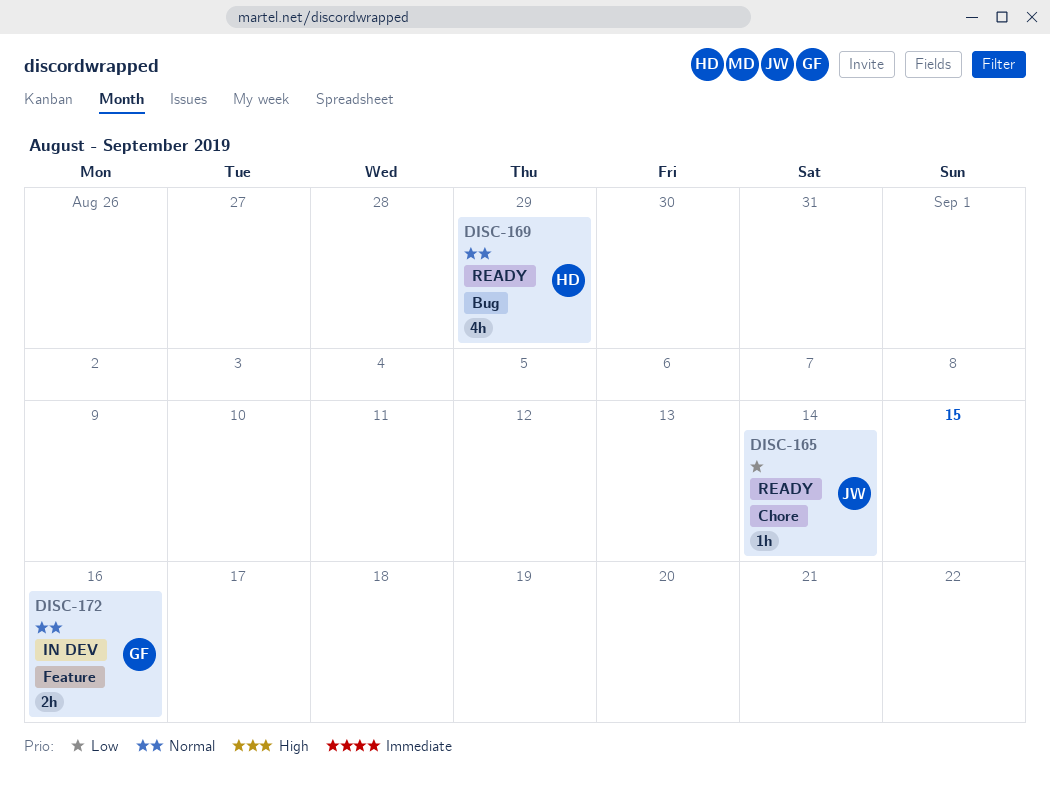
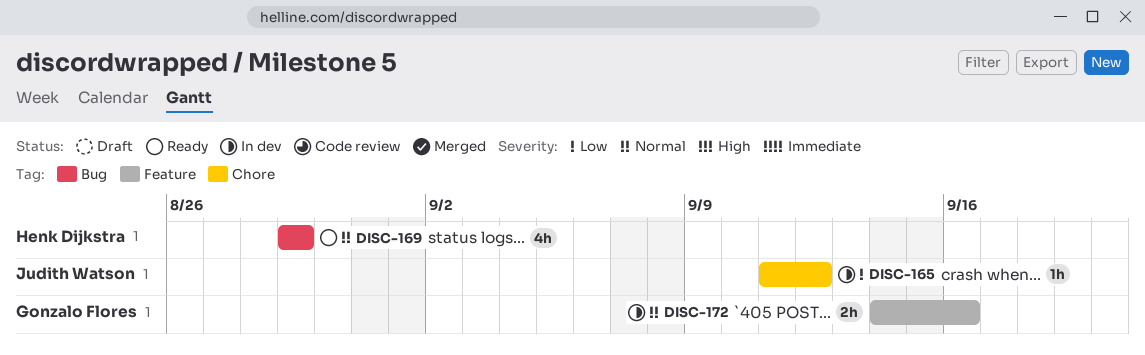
DISC-165, status: Ready -> In dev
DISC-165, due: Sep 14 -> Sep 12

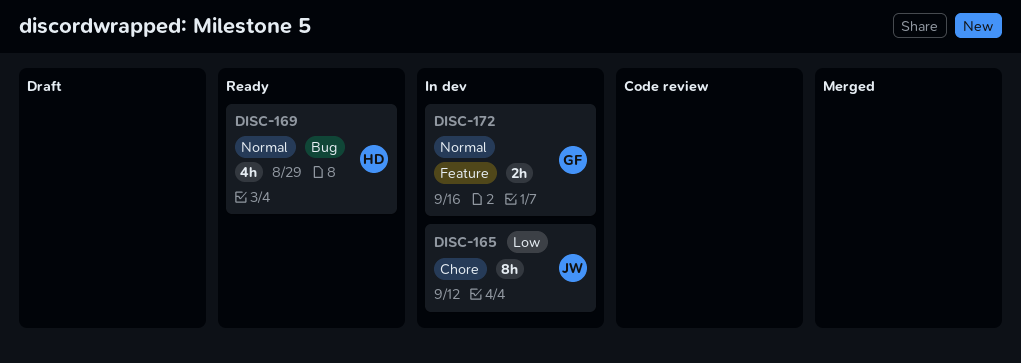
DISC-165, estimate: 1h -> 8h

